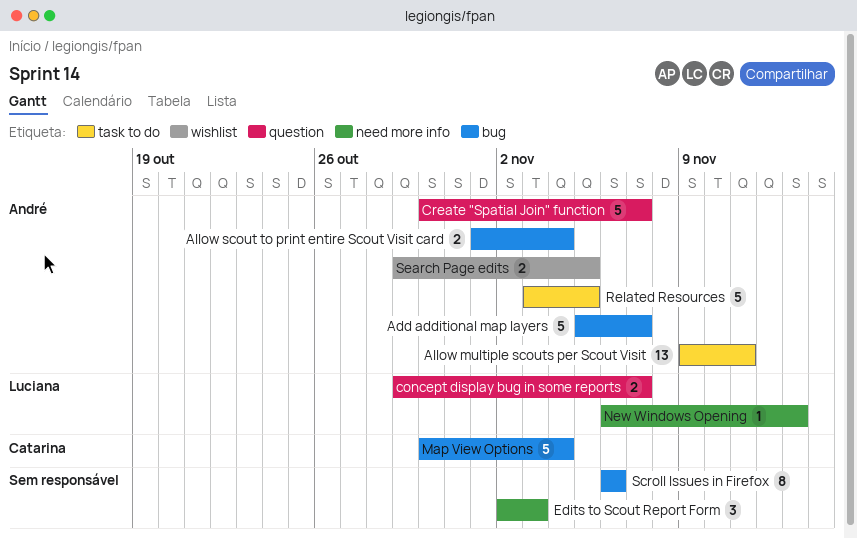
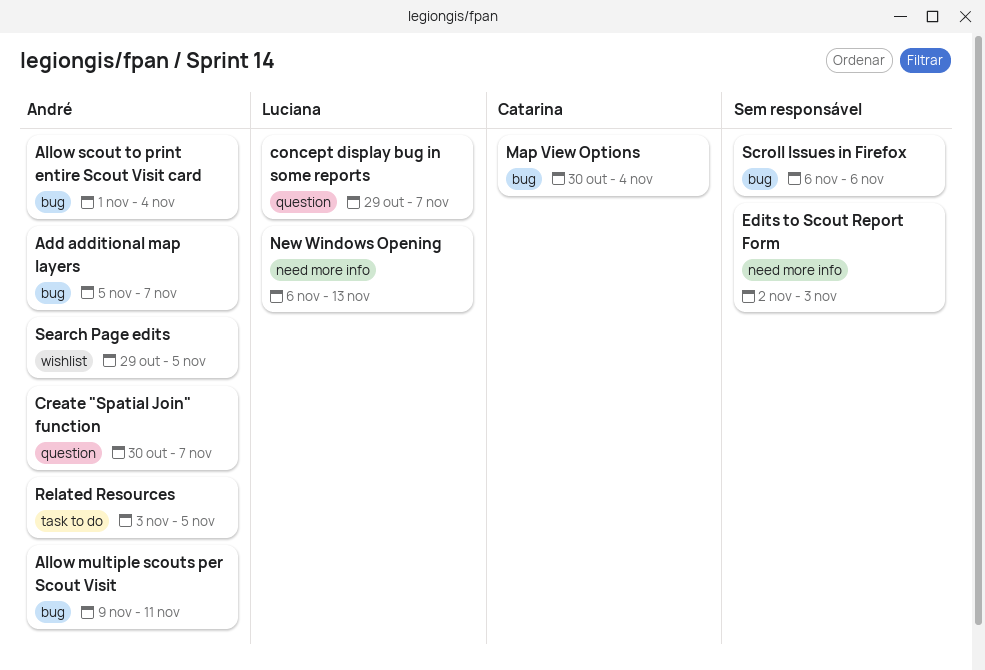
Allow multiple scouts per Scout Visit, label: task to do -> bug

